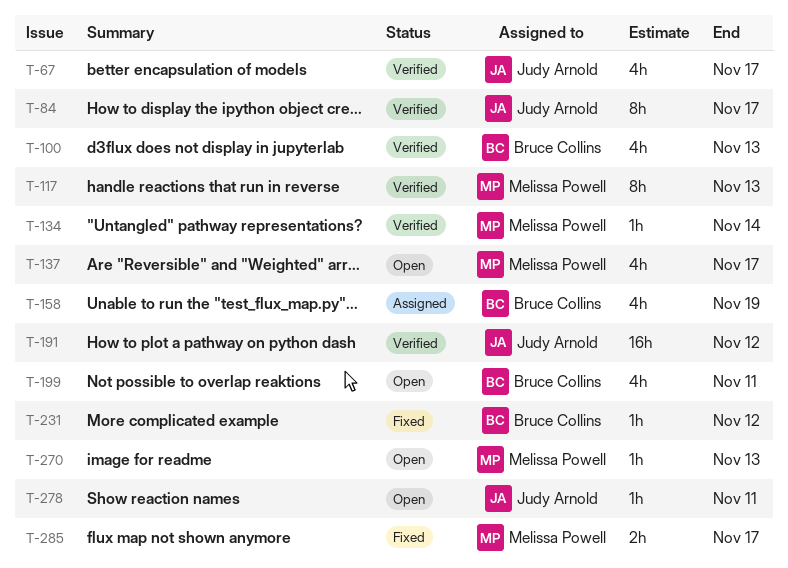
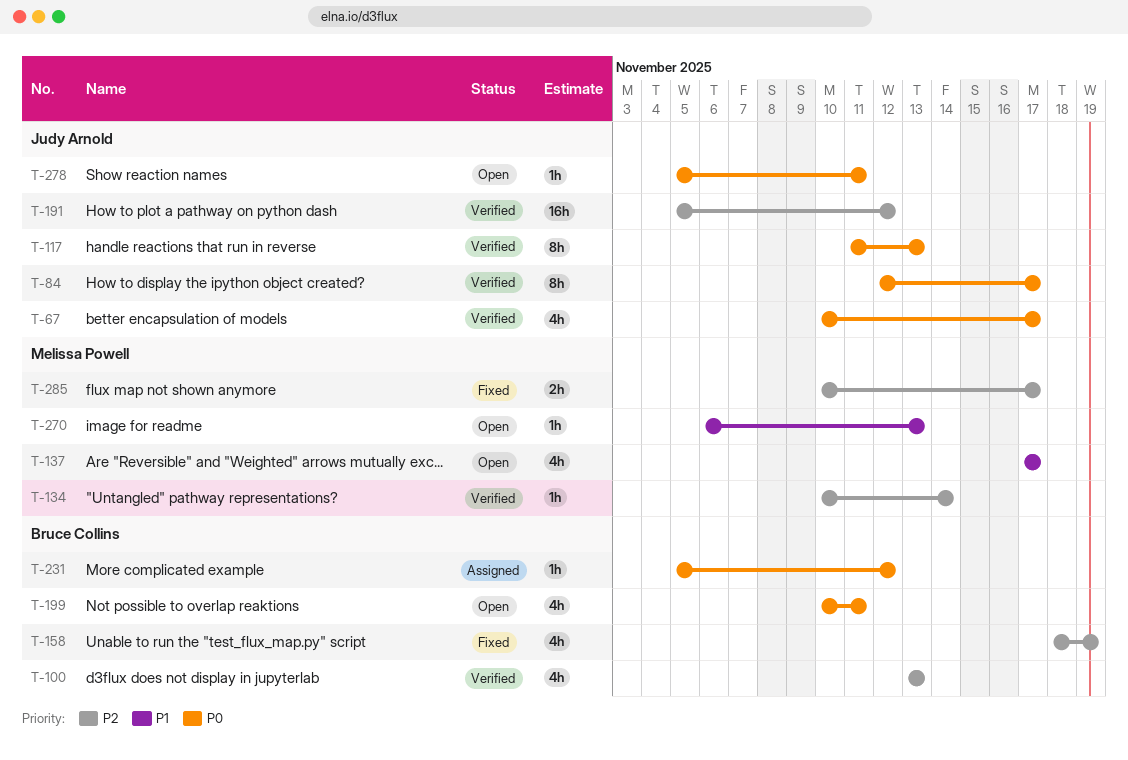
T-117, owner: Melissa Powell -> Judy Arnold
T-158, status: Assigned -> Fixed
T-231, status: Fixed -> Assigned

